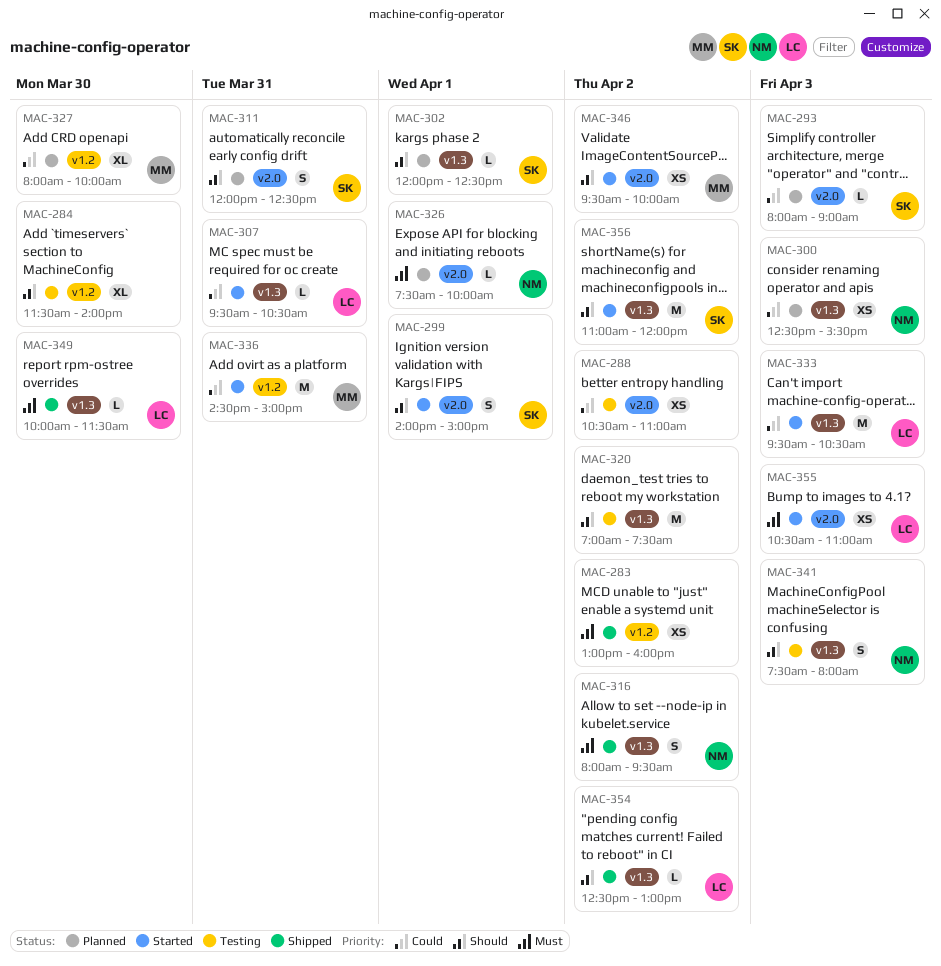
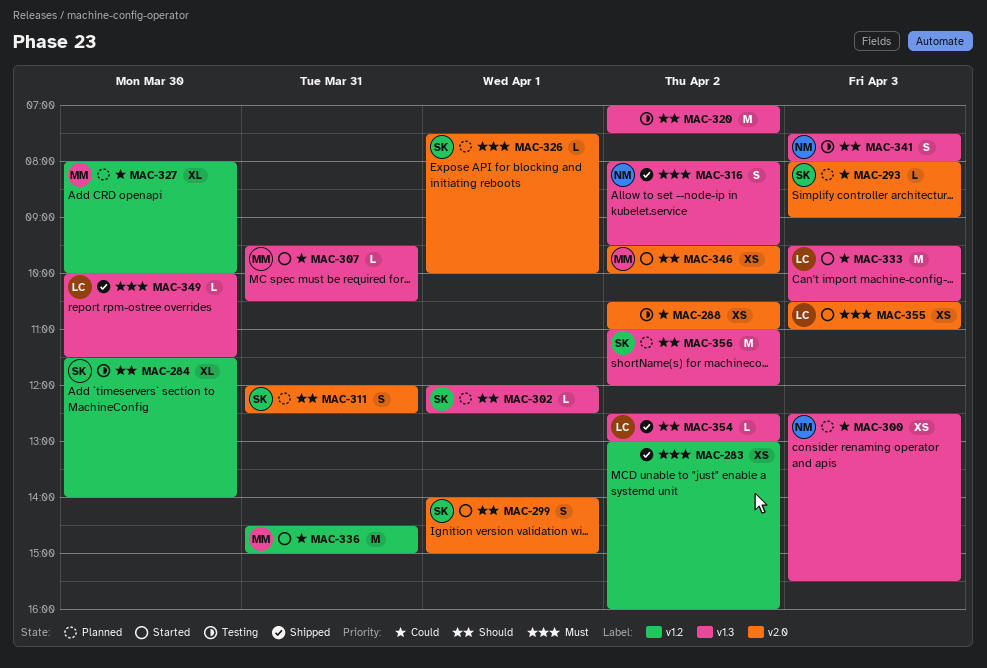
MAC-284, owner: none -> SK
MAC-307, owner: LC -> MM
MAC-326, owner: NM -> SK
MAC-356, status: Started -> Planned

